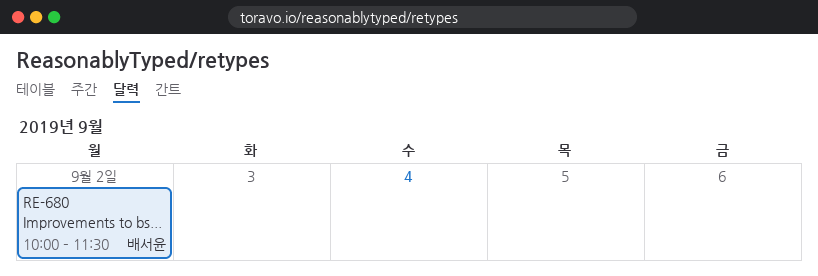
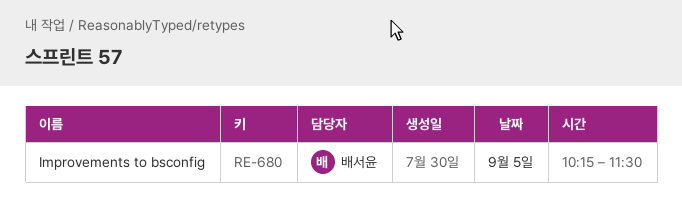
RE-680, day: Sep 2 -> Sep 5
RE-680, begins: 10:00 -> 10:15

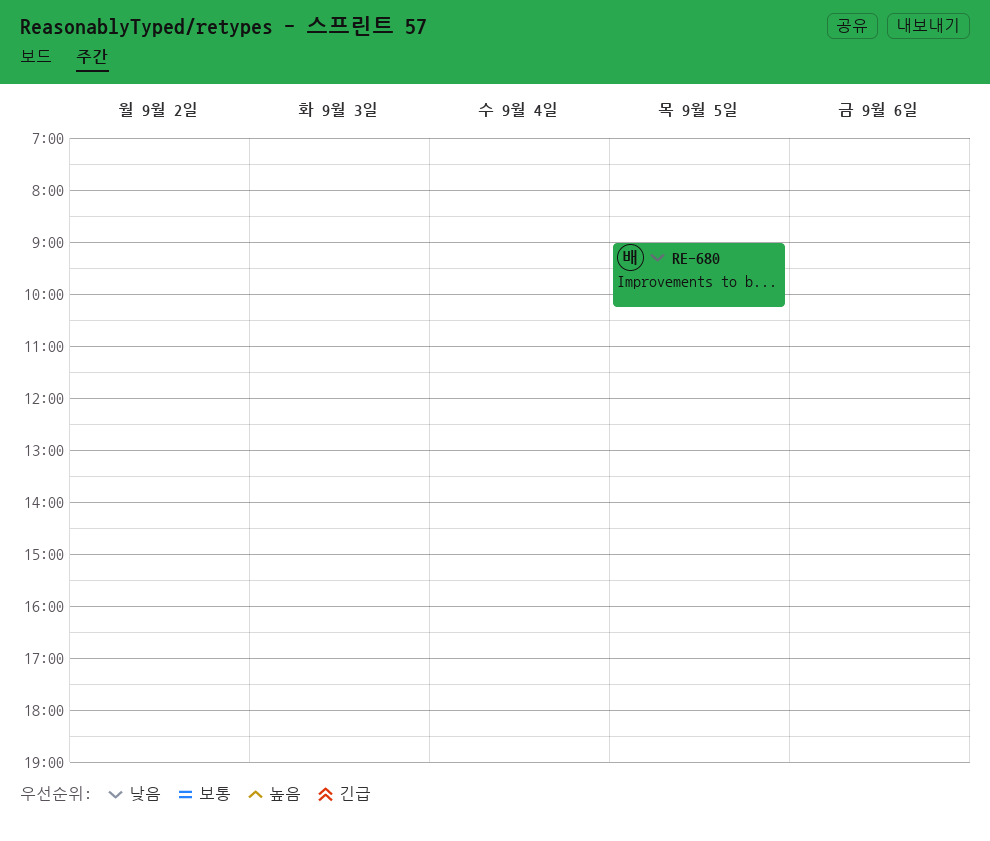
RE-680, begins: 10:15 -> 09:00
RE-680, ends: 11:30 -> 10:15

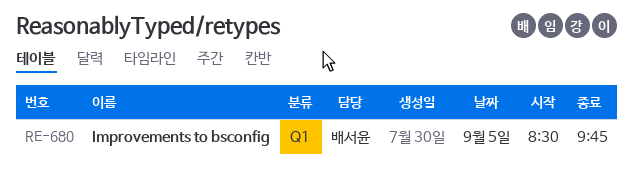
RE-680, begins: 09:00 -> 08:30
RE-680, ends: 10:15 -> 09:45

